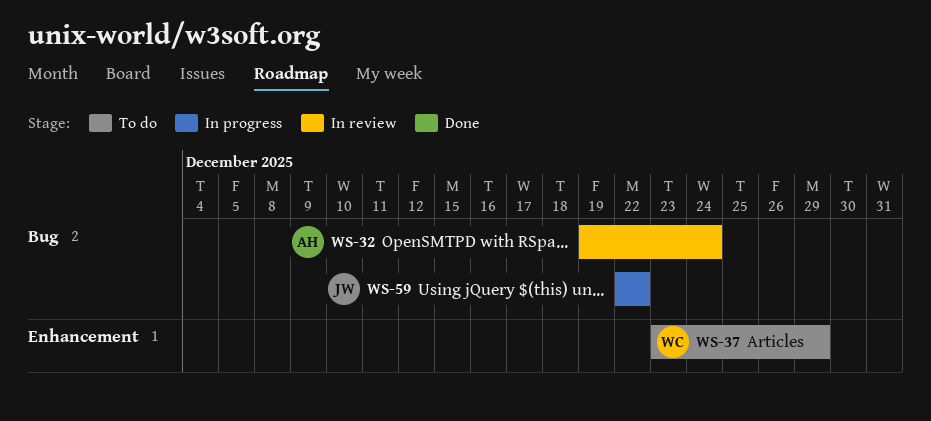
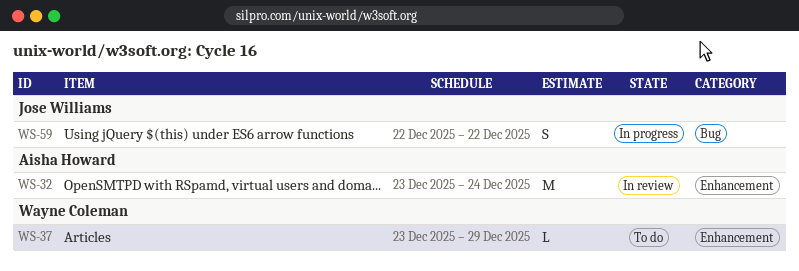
WS-32, label: Bug -> Enhancement
WS-32, start: Dec 19 -> Dec 23

